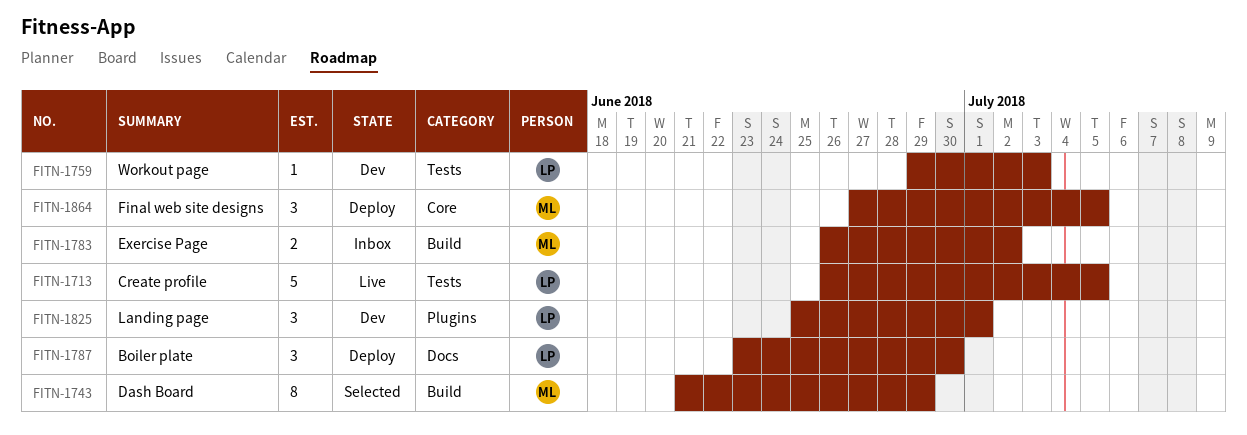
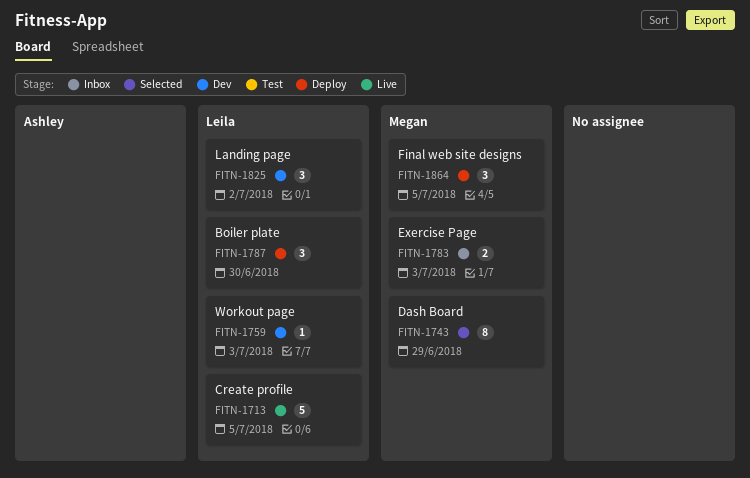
FITN-1783, due: Jul 2 -> Jul 3
FITN-1825, due: Jul 1 -> Jul 2

